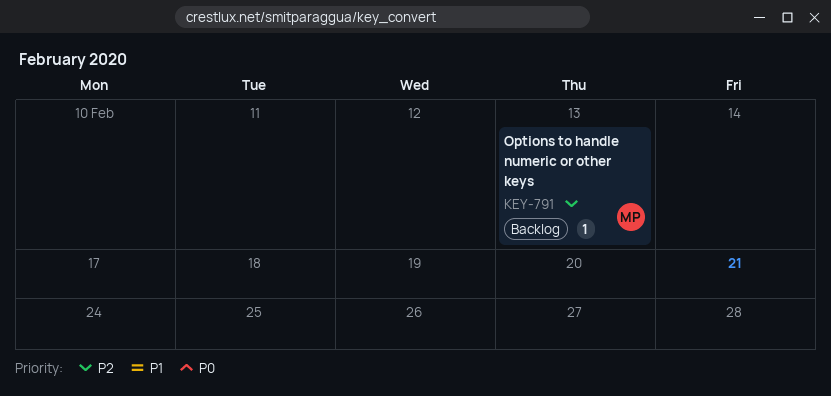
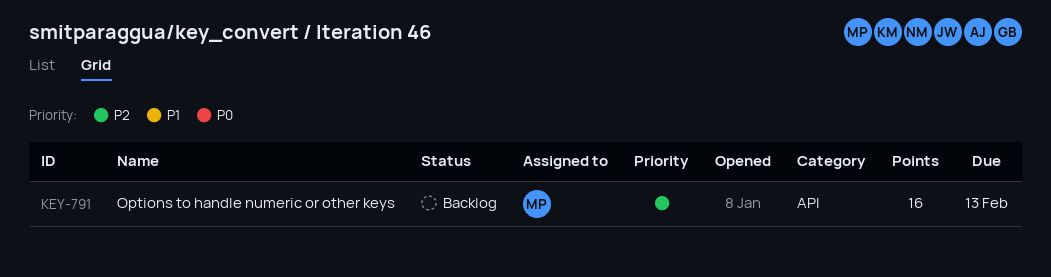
KEY-791, estimate: 1 -> 16

